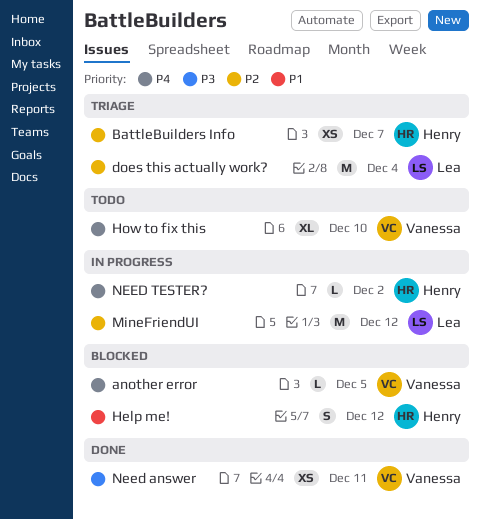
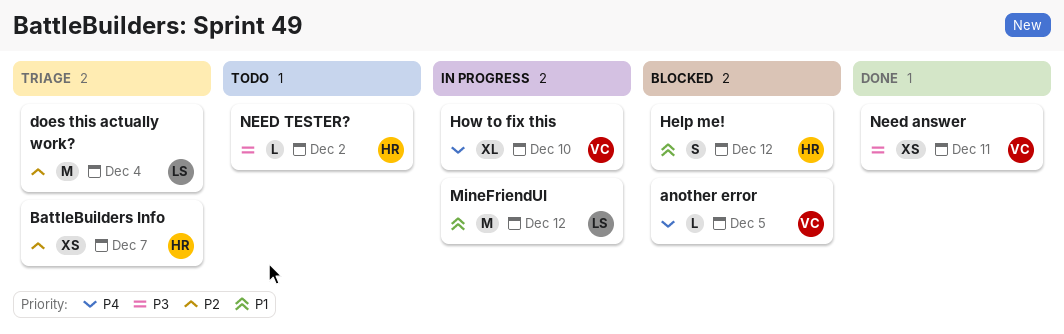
How to fix this, status: Todo -> In progress
MineFriendUI, priority: P2 -> P1
NEED TESTER?, status: In progress -> Todo
NEED TESTER?, priority: P4 -> P3

